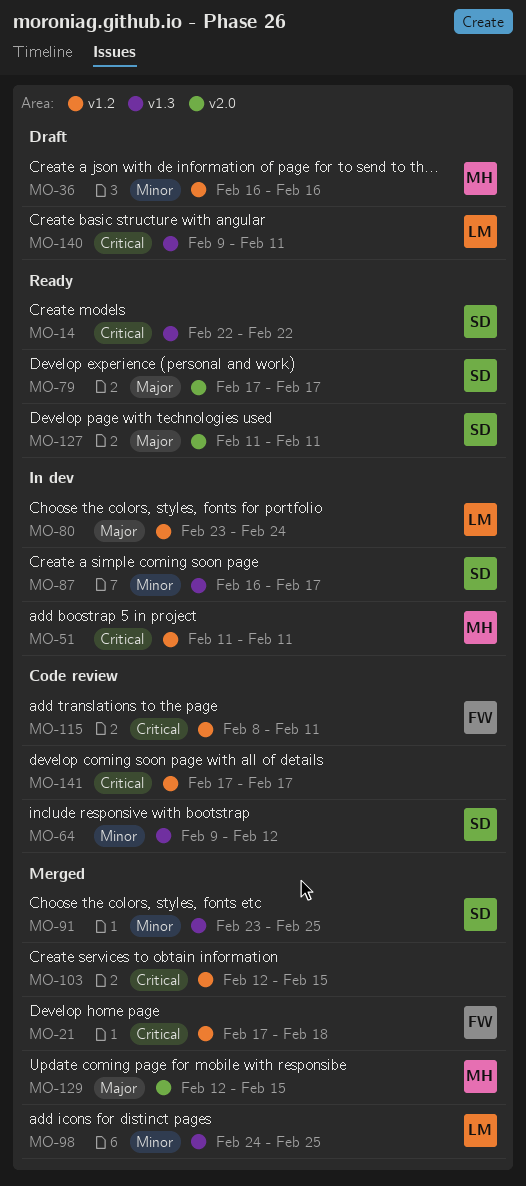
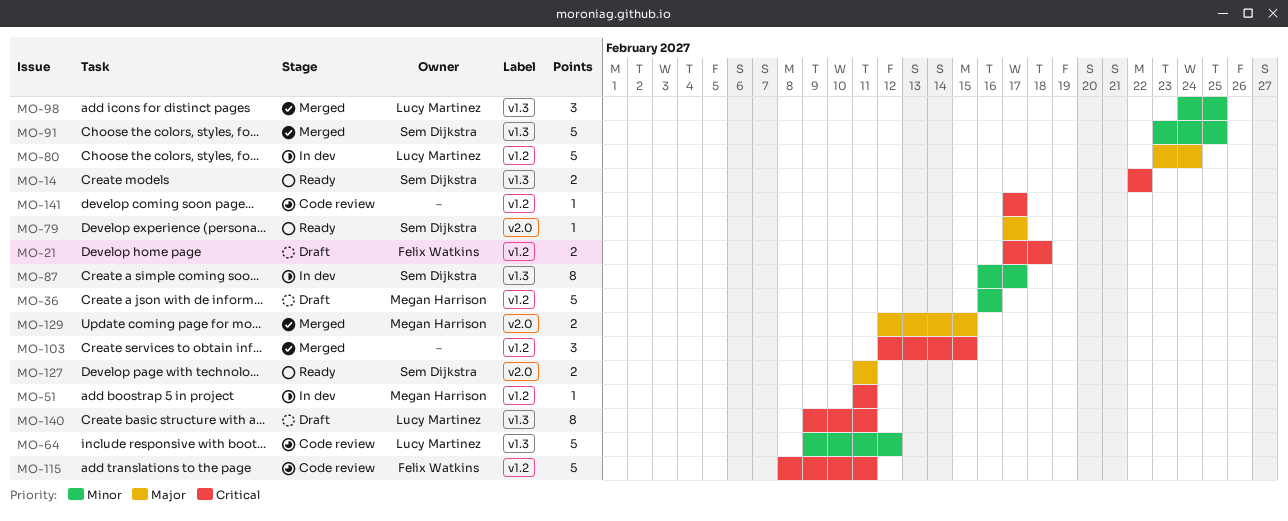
MO-21, status: Merged -> Draft
MO-64, owner: Sem Dijkstra -> Lucy Martinez

